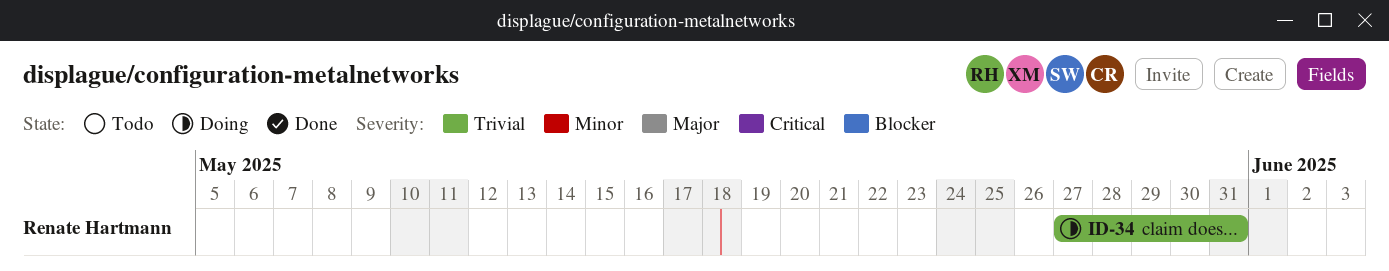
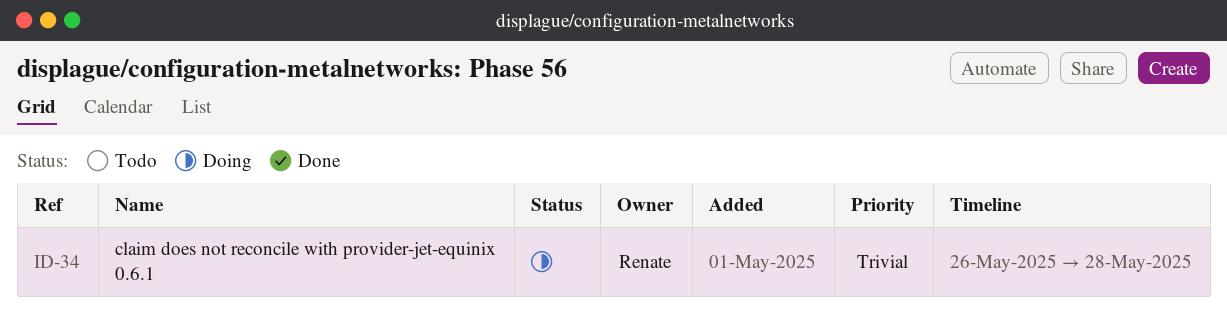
ID-34, start: May 27 -> May 26
ID-34, due: May 31 -> May 28

